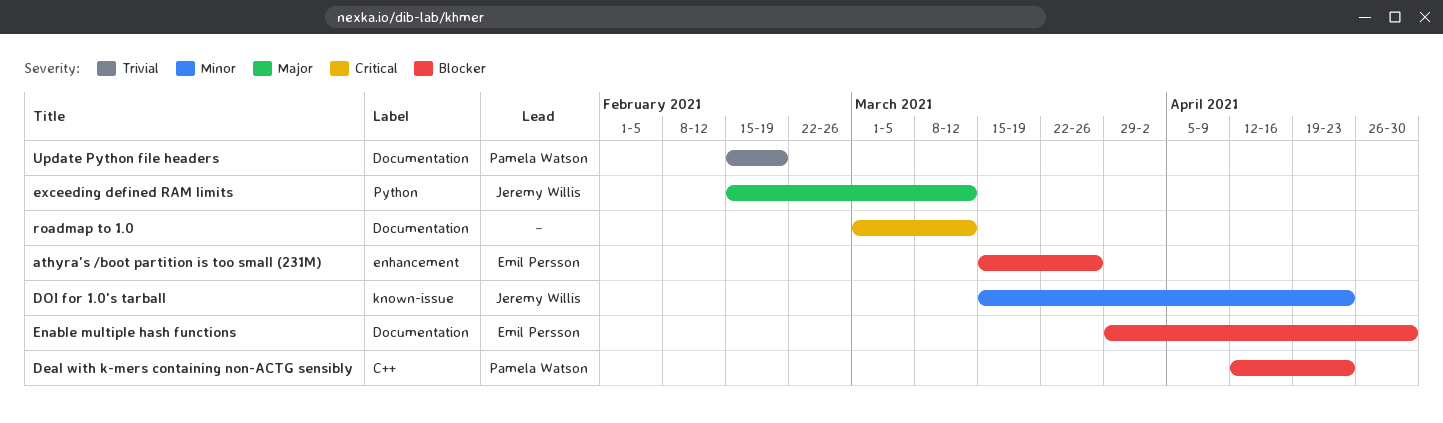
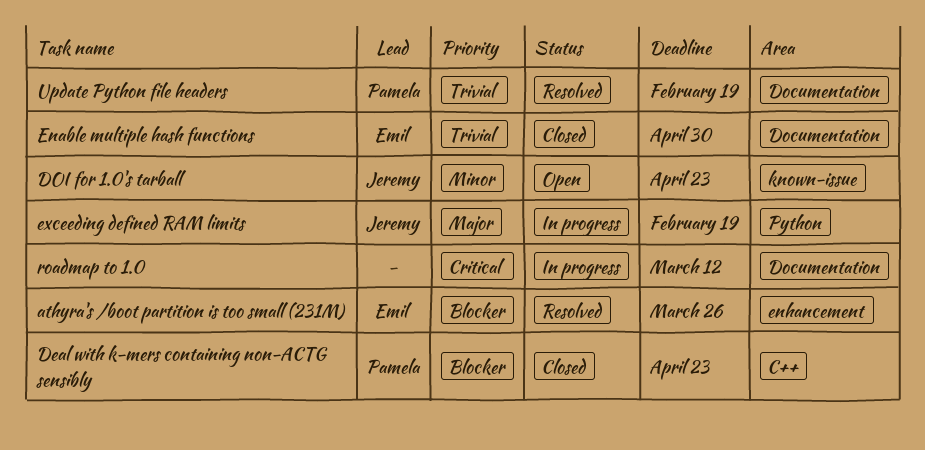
Enable multiple hash functions, priority: Blocker -> Trivial
exceeding defined RAM limits, due: Mar 12 -> Feb 19

